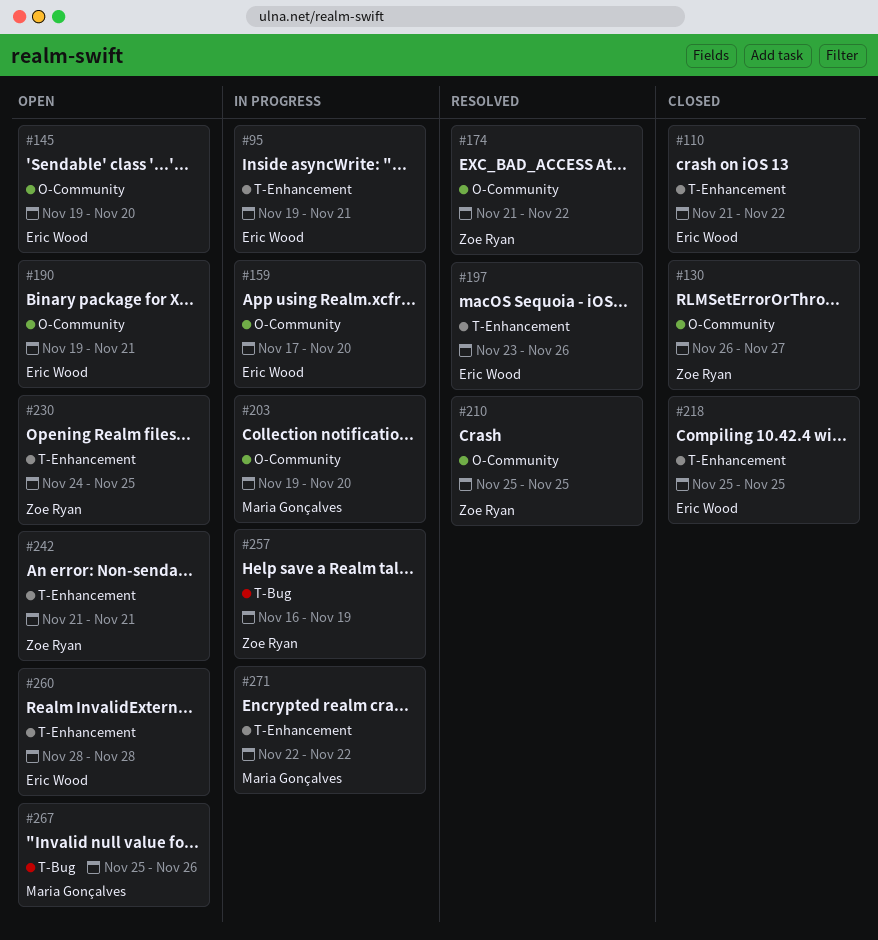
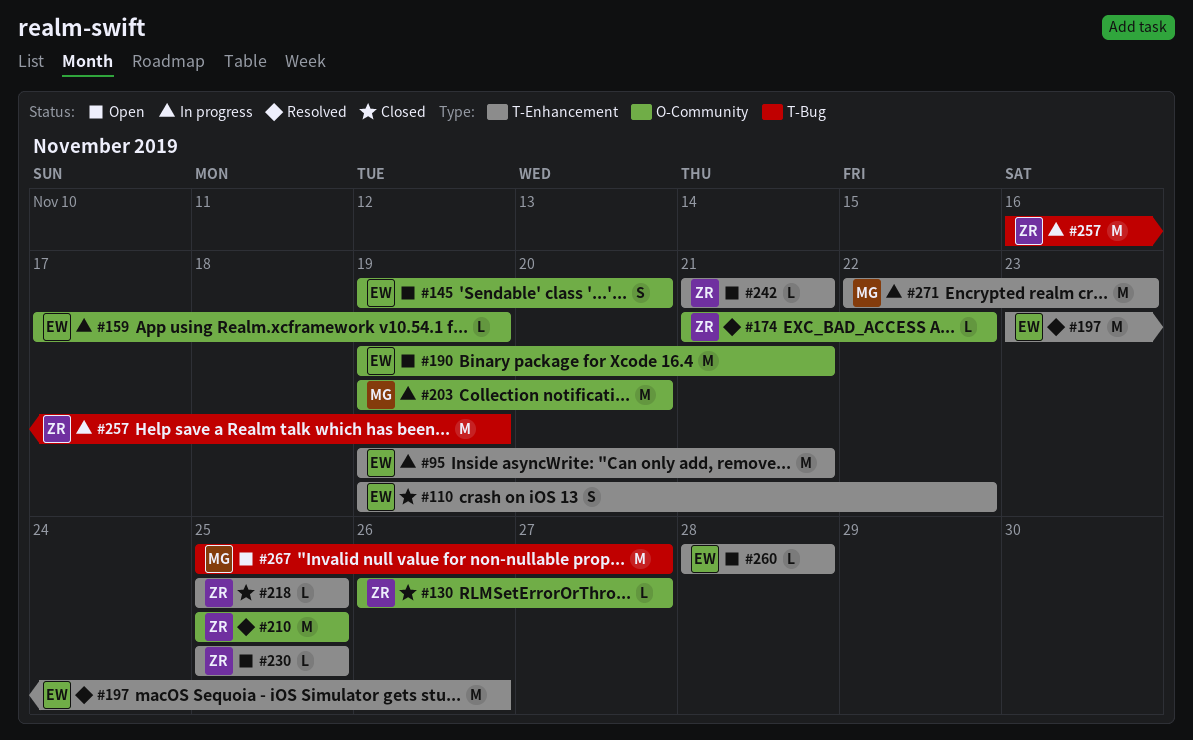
#110, start: Nov 21 -> Nov 19
#159, due: Nov 20 -> Nov 19
#218, owner: Eric Wood -> Zoe Ryan
#230, start: Nov 24 -> Nov 25
#267, due: Nov 26 -> Nov 27
#271, due: Nov 22 -> Nov 23

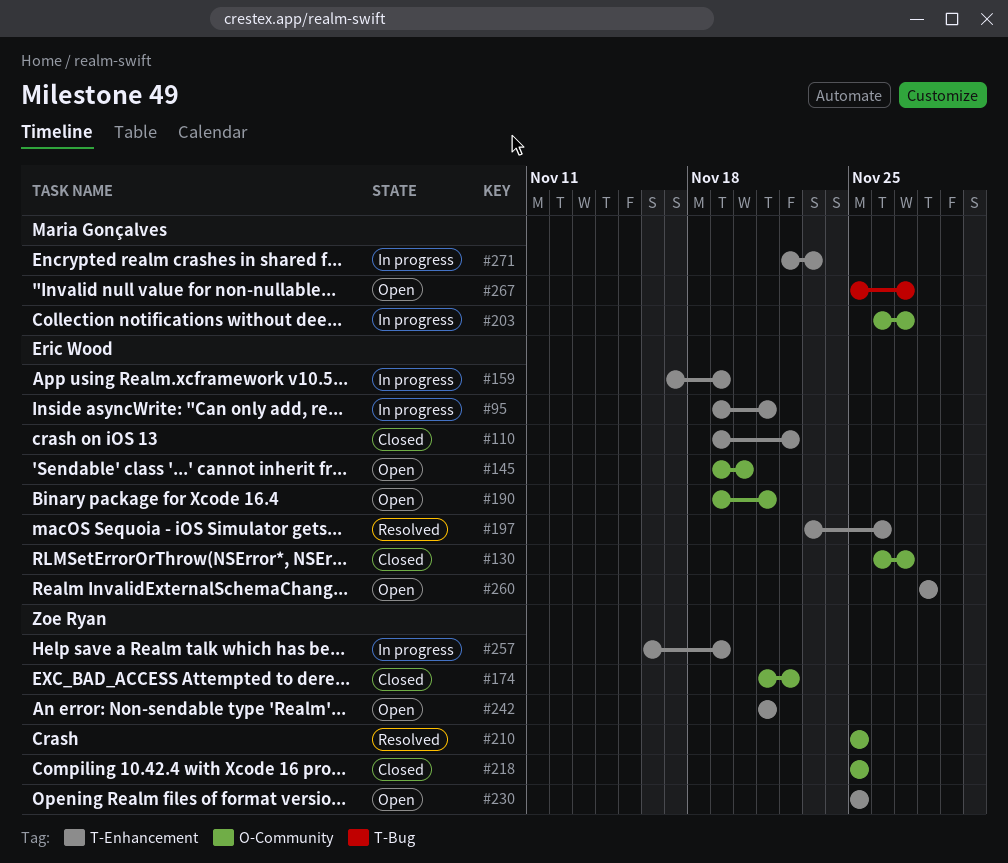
#130, owner: Zoe Ryan -> Eric Wood
#159, label: O-Community -> T-Enhancement
#174, status: Resolved -> Closed
#203, start: Nov 19 -> Nov 26
#203, due: Nov 20 -> Nov 27
#218, label: T-Enhancement -> O-Community
#257, label: T-Bug -> T-Enhancement

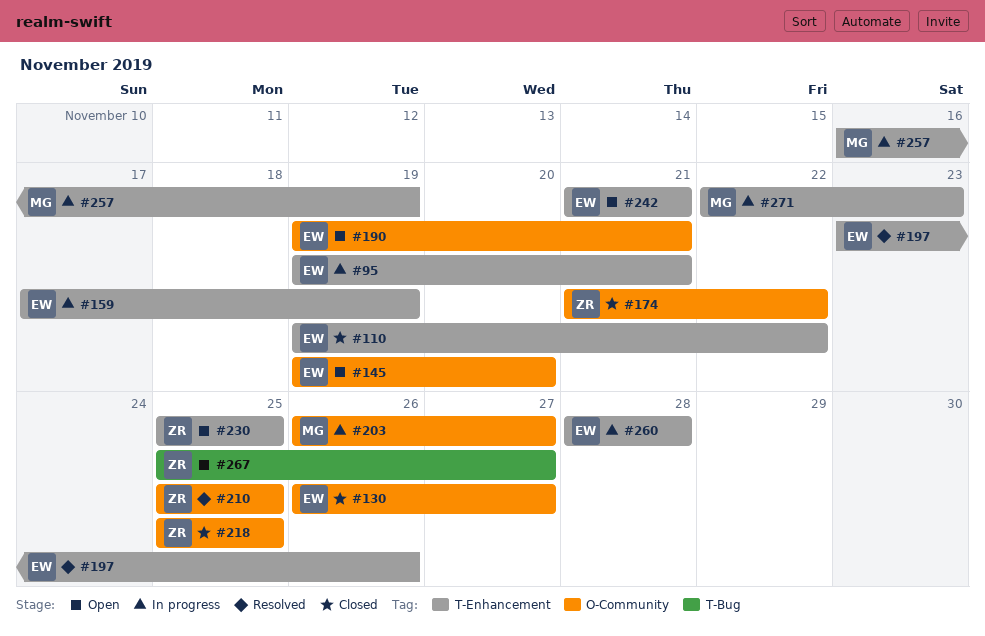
#242, owner: Zoe Ryan -> Eric Wood
#257, owner: Zoe Ryan -> Maria Gonçalves
#260, status: Open -> In progress
#267, owner: Maria Gonçalves -> Zoe Ryan

